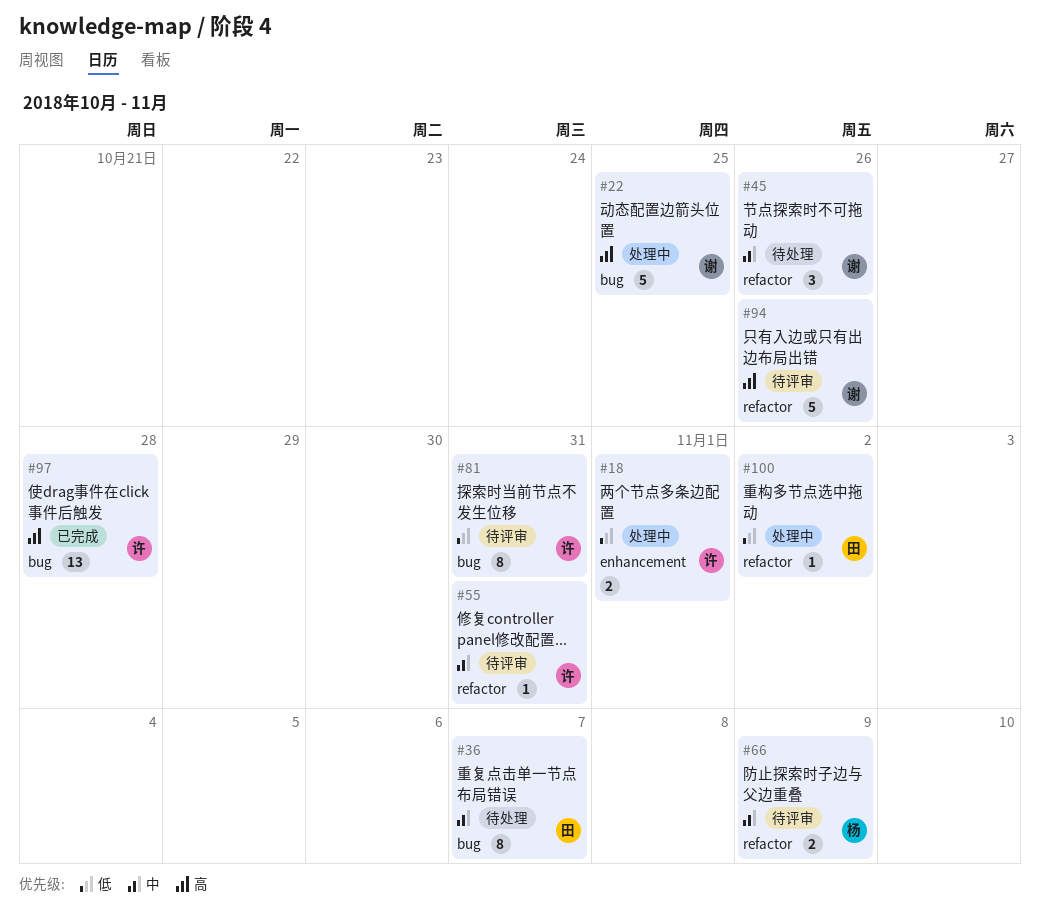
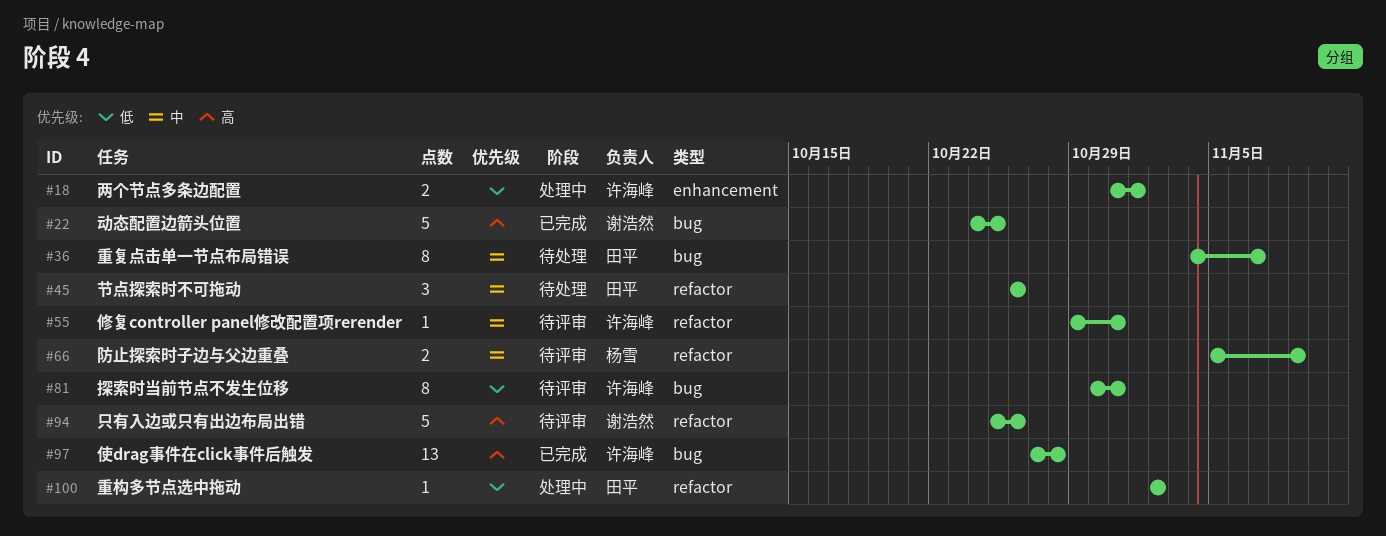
#22, status: 处理中 -> 已完成
#45, owner: 谢浩然 -> 田平

